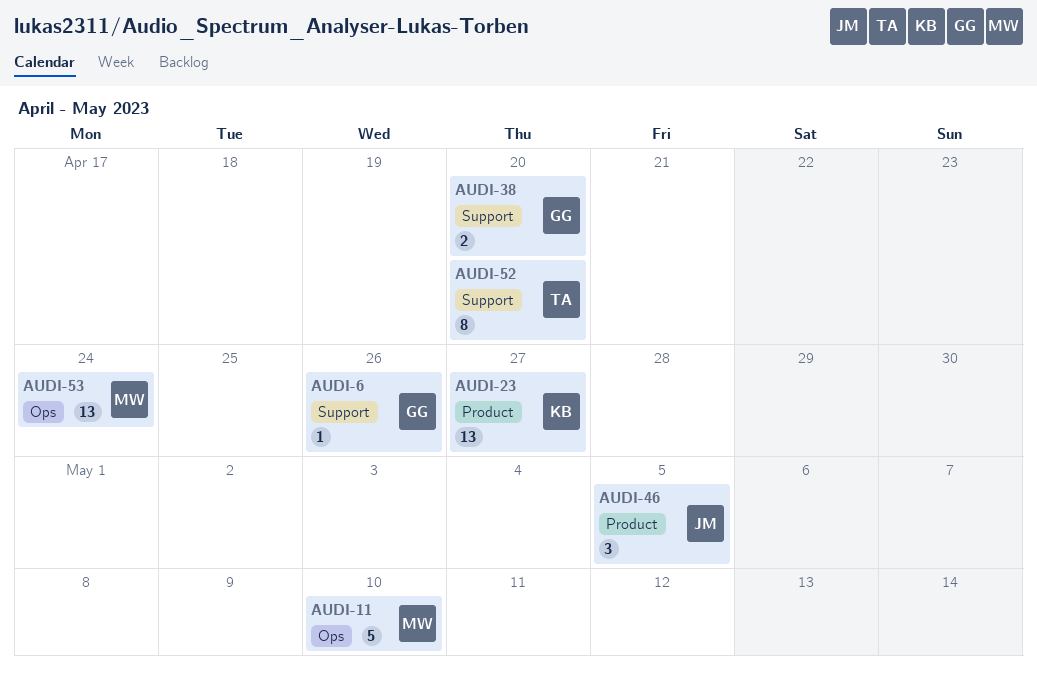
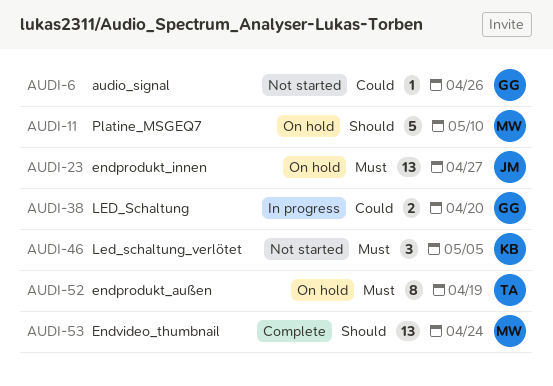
AUDI-23, owner: KB -> JM
AUDI-46, owner: JM -> KB
AUDI-52, due: Apr 20 -> Apr 19

